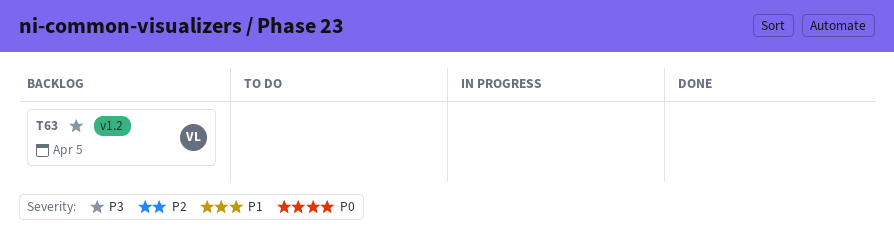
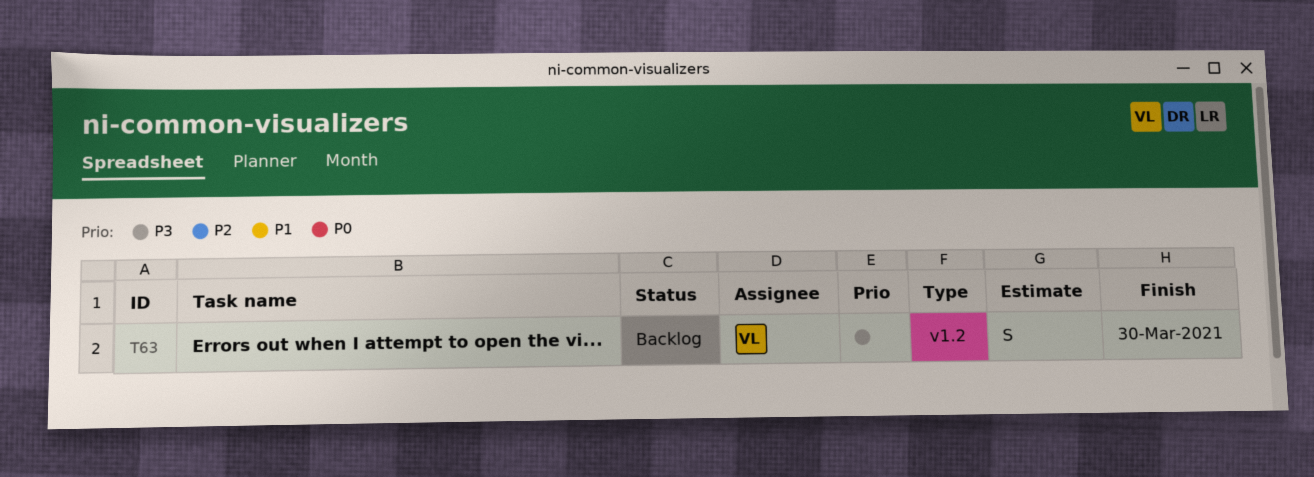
T63, due: Apr 5 -> Mar 30

